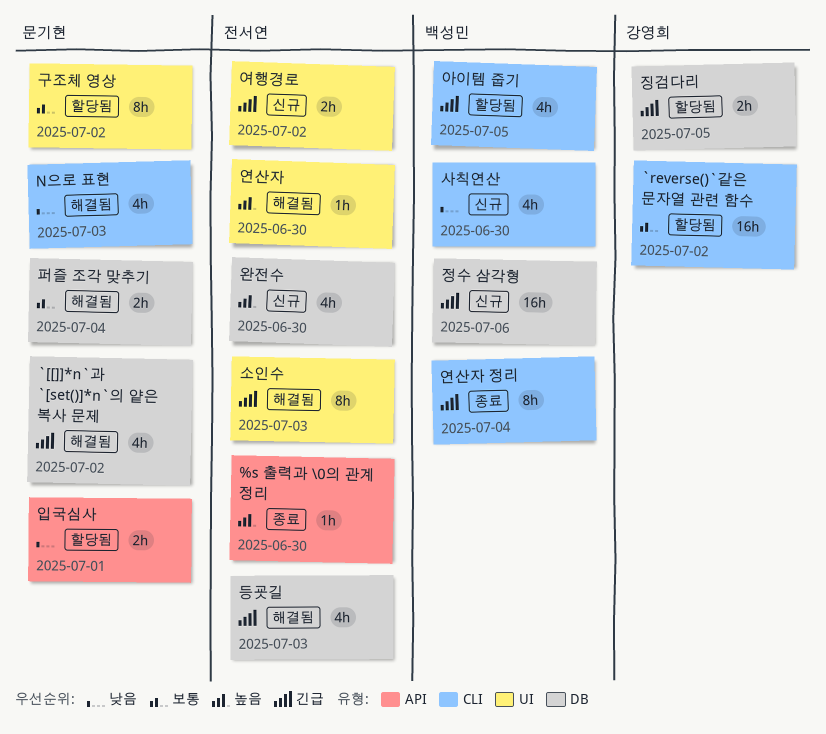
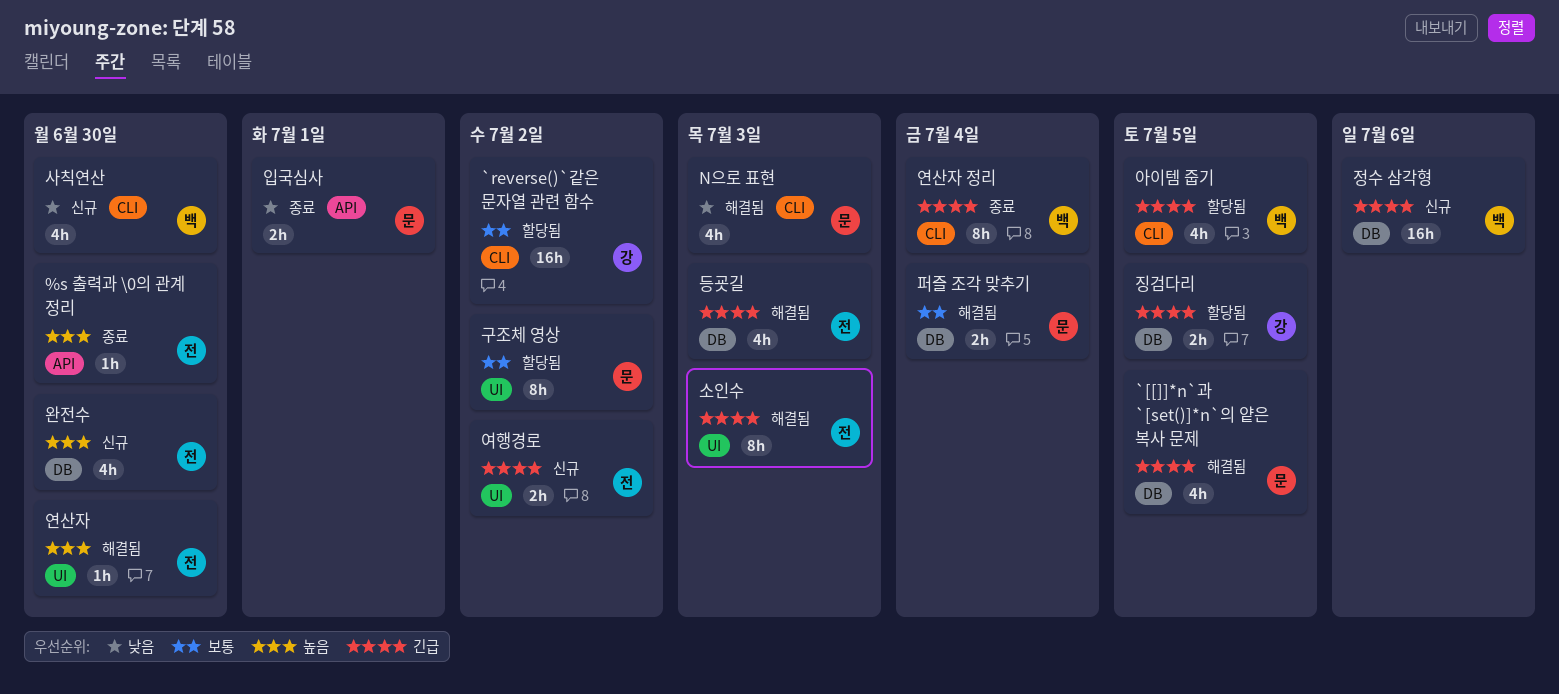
`[[]]*n`과 `[set()]*n`의 얕은 복사 문제, due: Jul 2 -> Jul 5
입국심사, status: 할당됨 -> 종료

